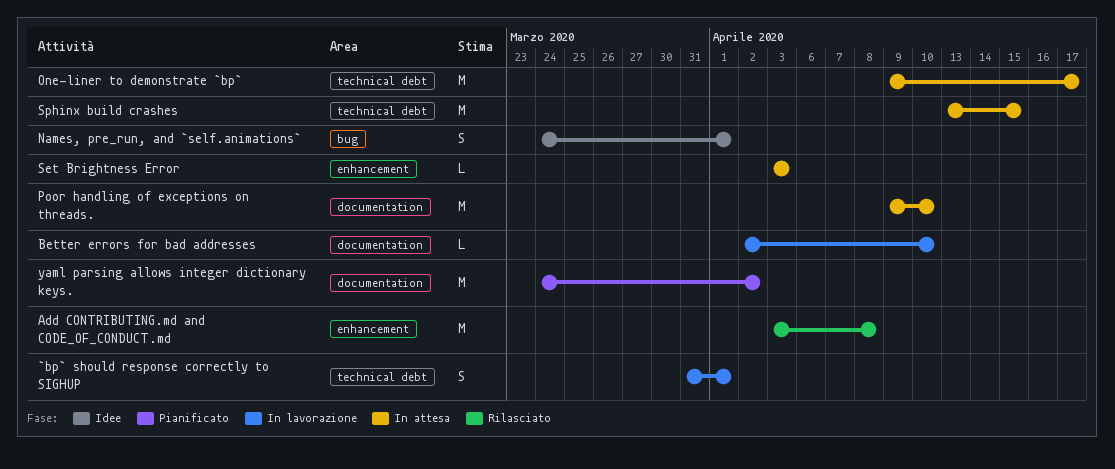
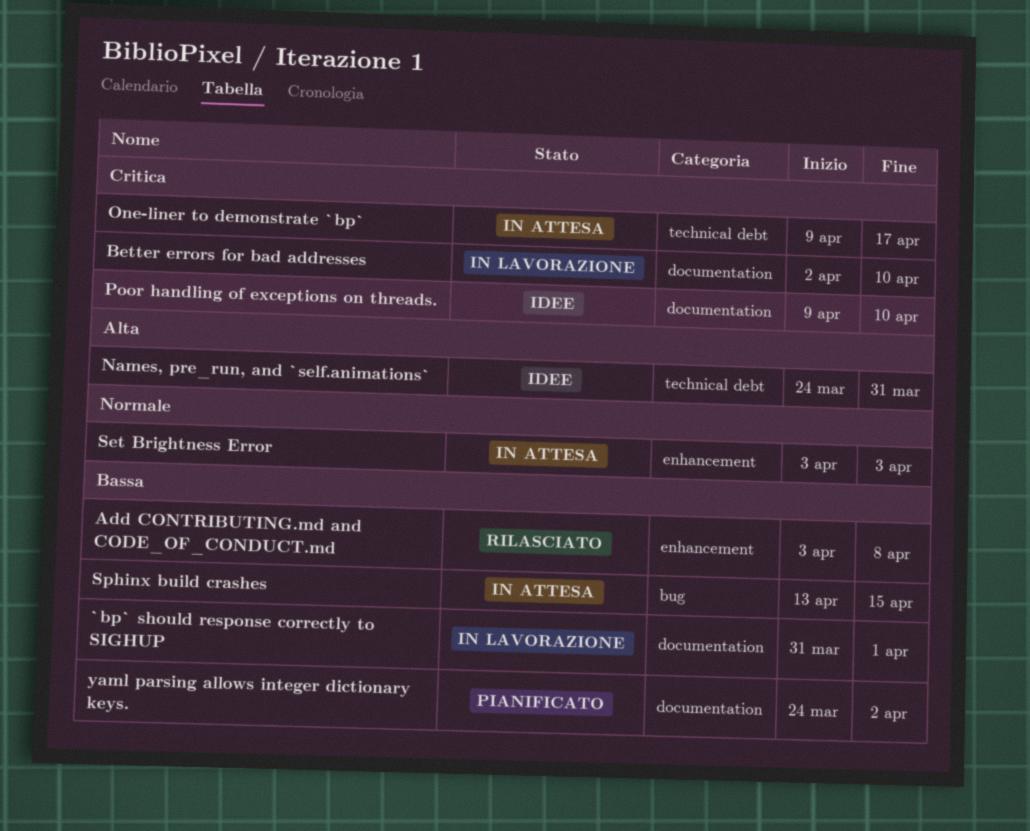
`bp` should response correctly to SIGHUP, label: technical debt -> documentation
Names, pre_run, and `self.animations`, label: bug -> technical debt
Names, pre_run, and `self.animations`, due: Apr 1 -> Mar 31
Poor handling of exceptions on threads., status: In attesa -> Idee
Sphinx build crashes, label: technical debt -> bug

